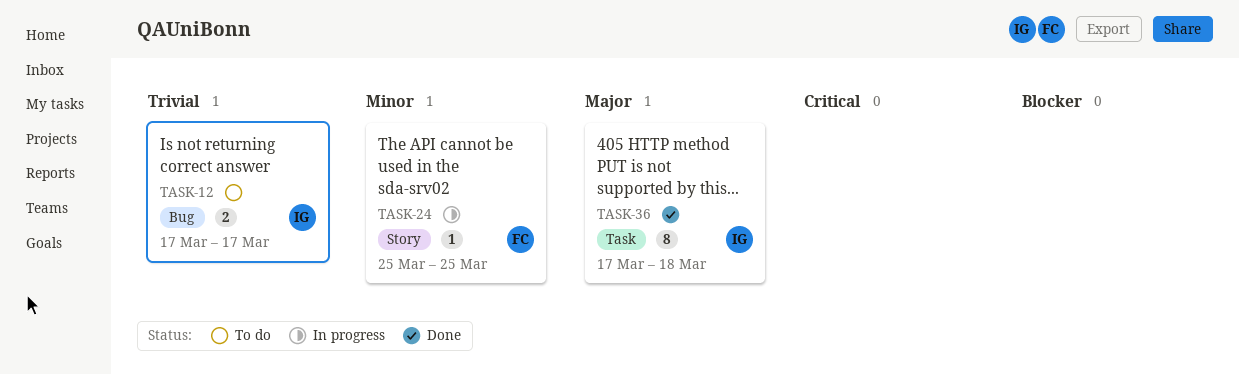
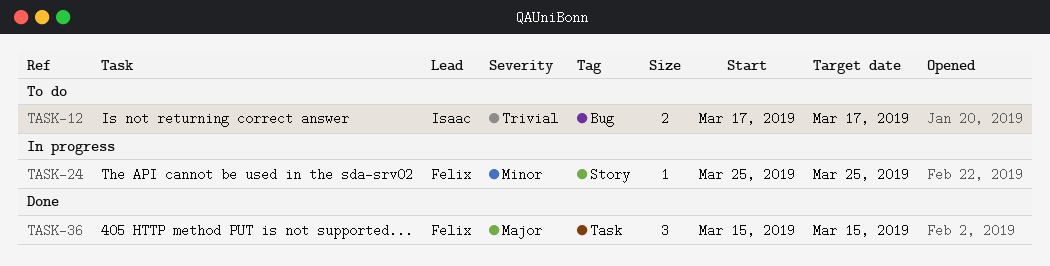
TASK-36, owner: Isaac -> Felix
TASK-36, estimate: 8 -> 3
TASK-36, start: Mar 17 -> Mar 15
TASK-36, due: Mar 18 -> Mar 15

